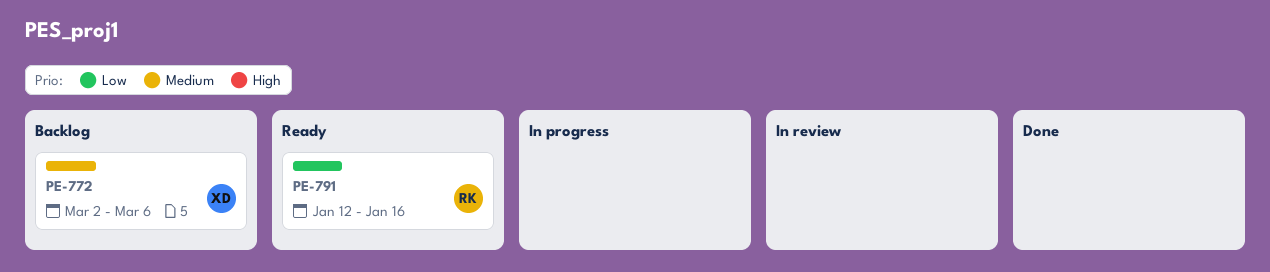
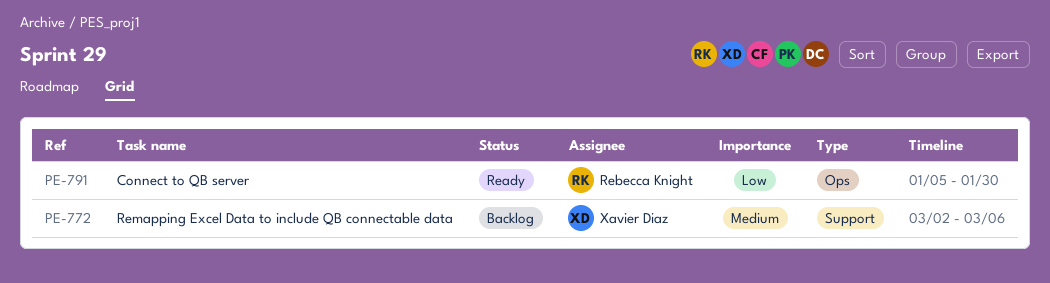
PE-791, start: Jan 12 -> Jan 5
PE-791, due: Jan 16 -> Jan 30

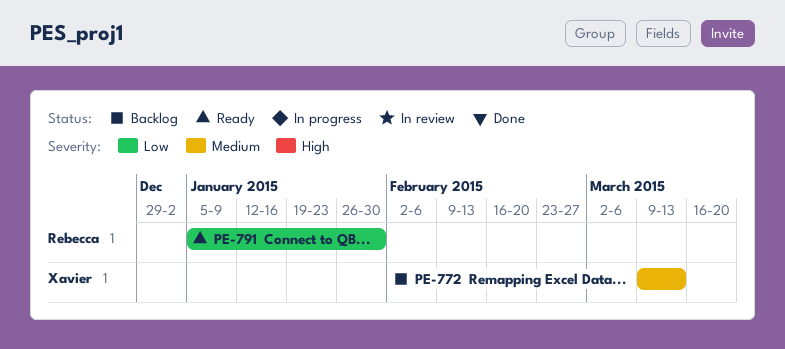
PE-772, start: Mar 2 -> Mar 9
PE-772, due: Mar 6 -> Mar 13

